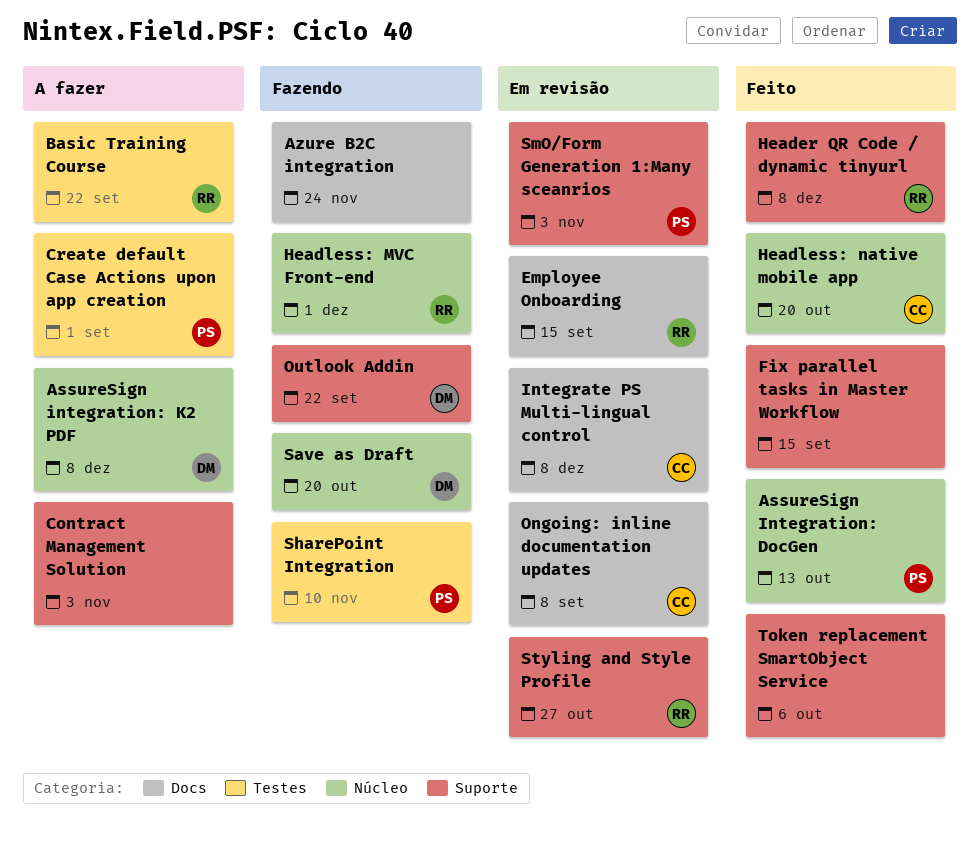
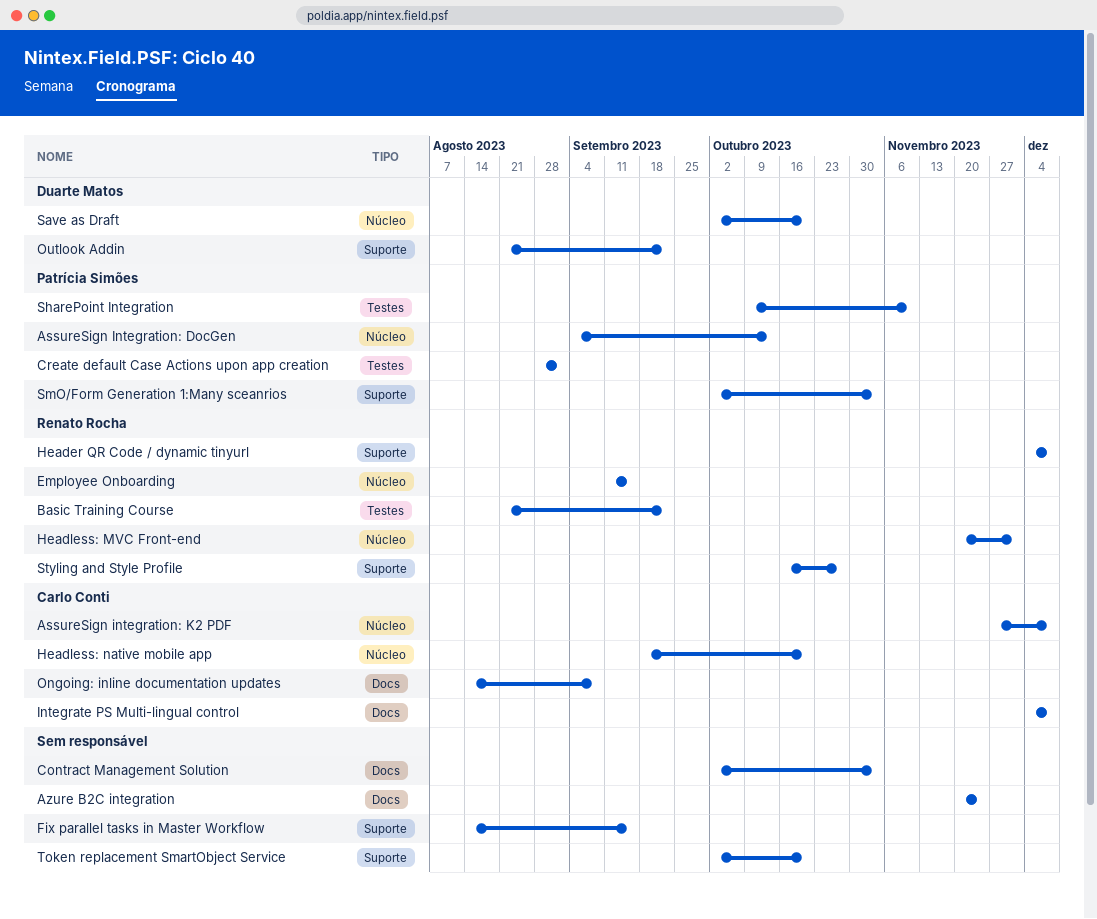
AssureSign integration: K2 PDF, owner: Duarte Matos -> Carlo Conti
Contract Management Solution, label: Suporte -> Docs
Employee Onboarding, label: Docs -> Núcleo
Token replacement SmartObject Service, due: Oct 6 -> Oct 20

